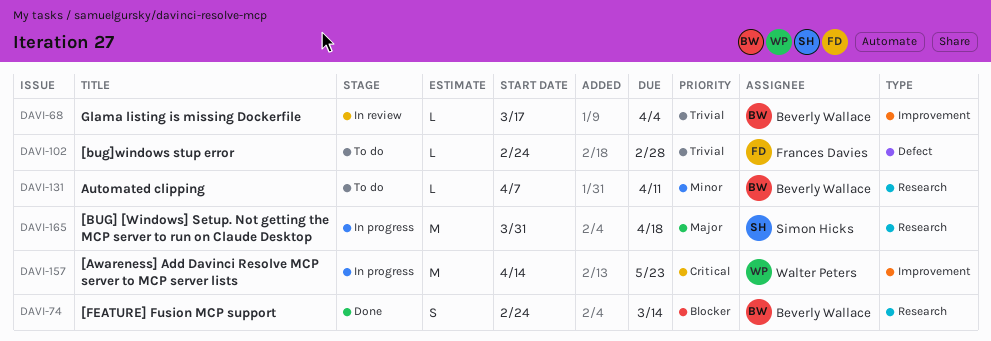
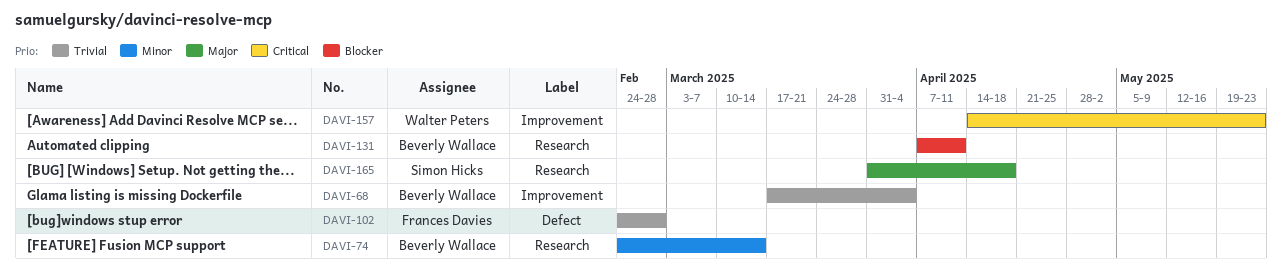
DAVI-74, priority: Blocker -> Minor
DAVI-131, priority: Minor -> Blocker

